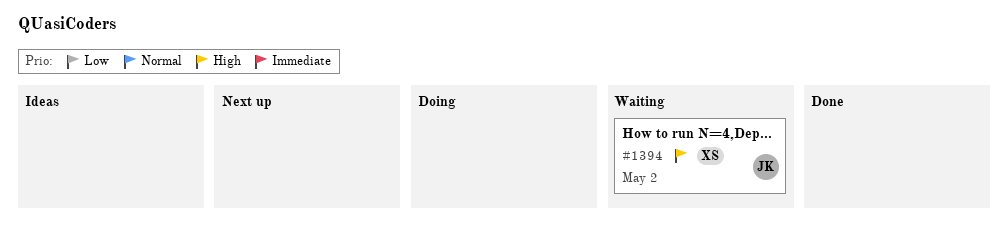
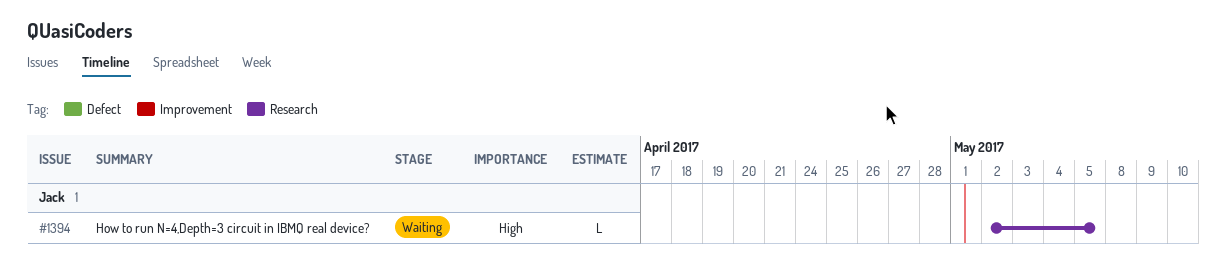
#1394, estimate: XS -> L
#1394, due: May 2 -> May 5

